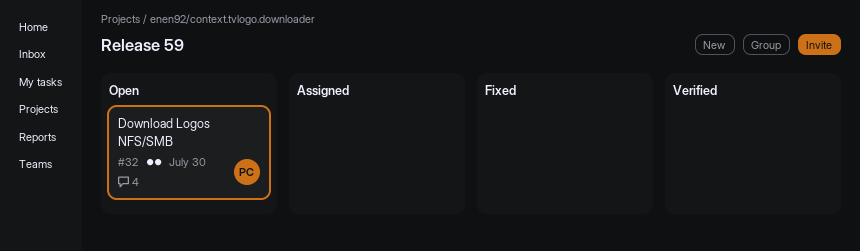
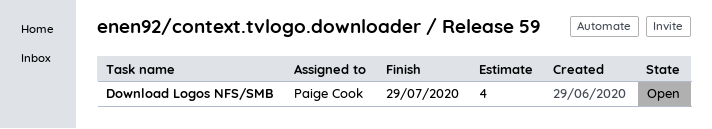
Download Logos NFS/SMB, estimate: 2 -> 4
Download Logos NFS/SMB, due: Jul 30 -> Jul 29

